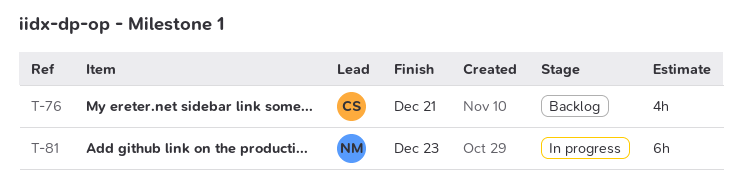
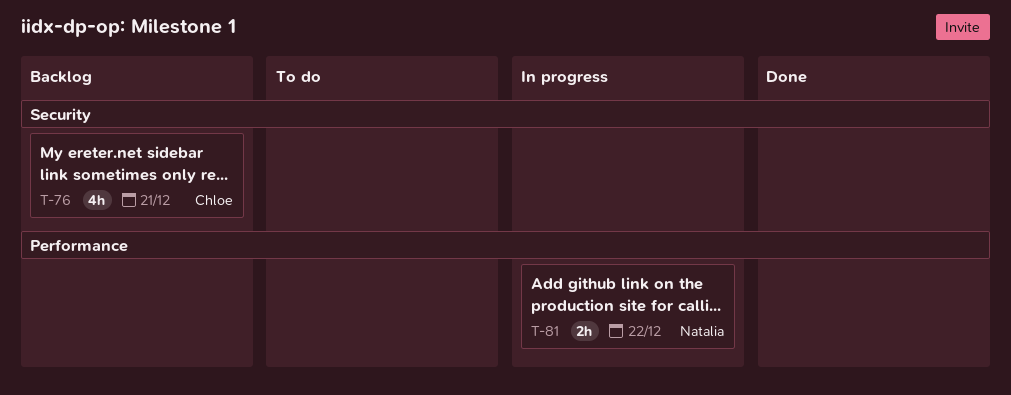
T-81, estimate: 6h -> 2h
T-81, due: Dec 23 -> Dec 22

